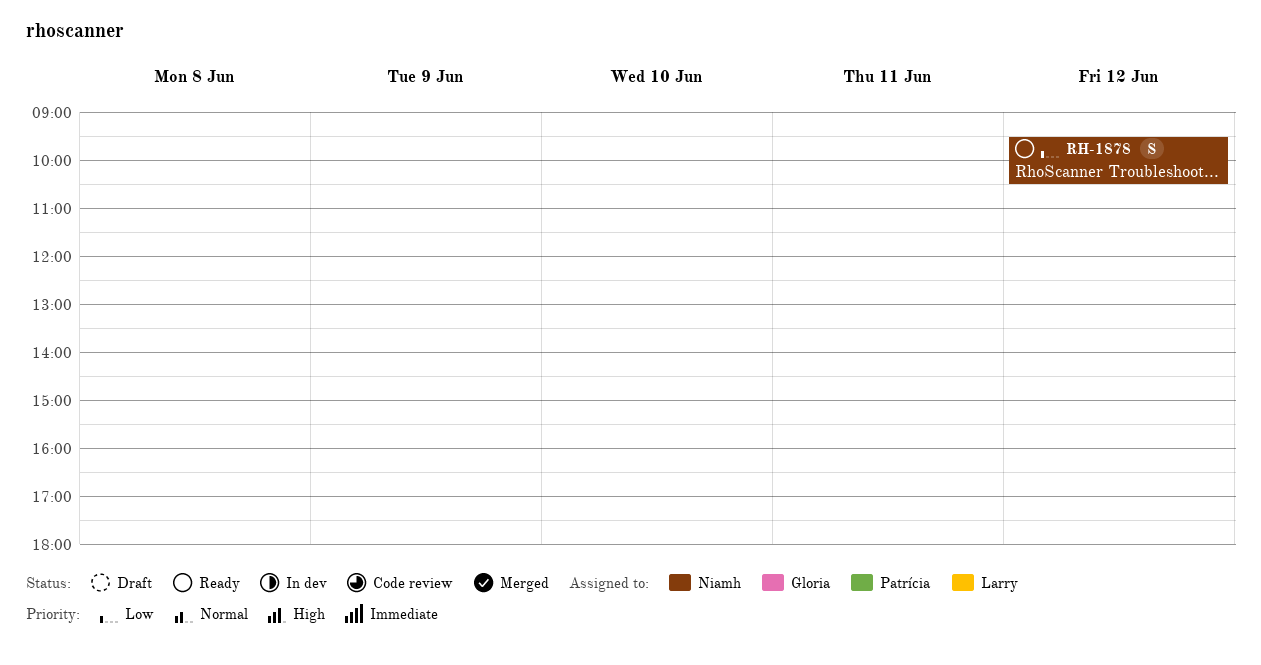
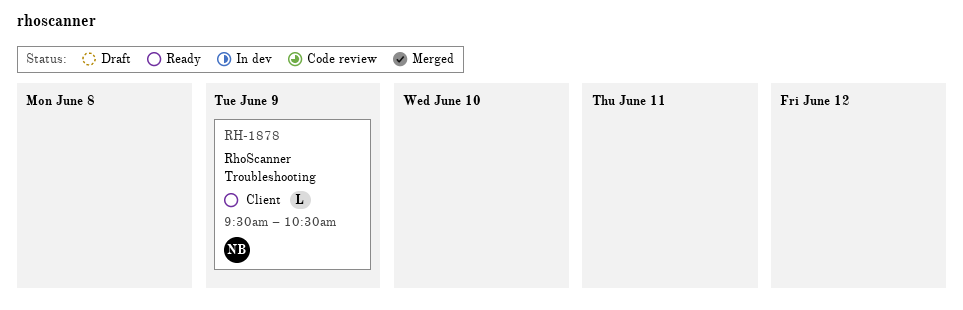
RH-1878, estimate: S -> L
RH-1878, day: Jun 12 -> Jun 9

